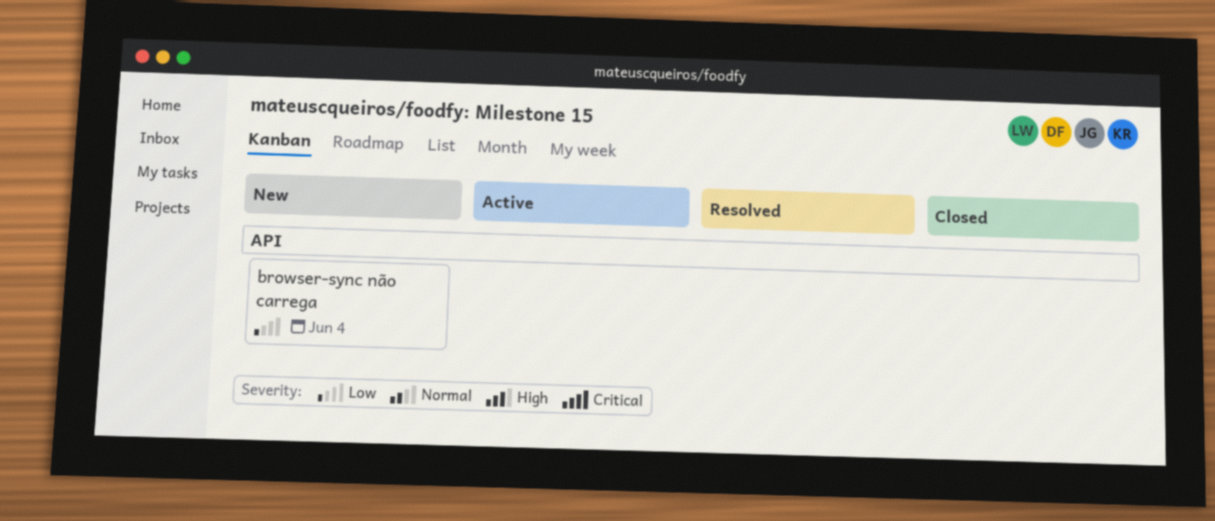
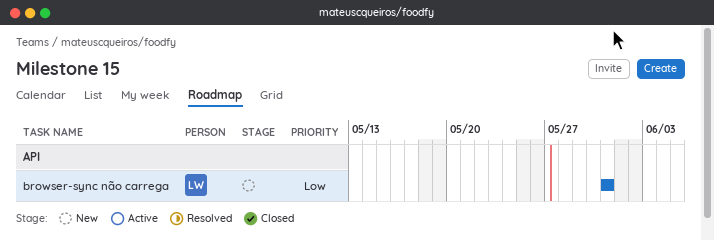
browser-sync não carrega, due: Jun 4 -> May 31

